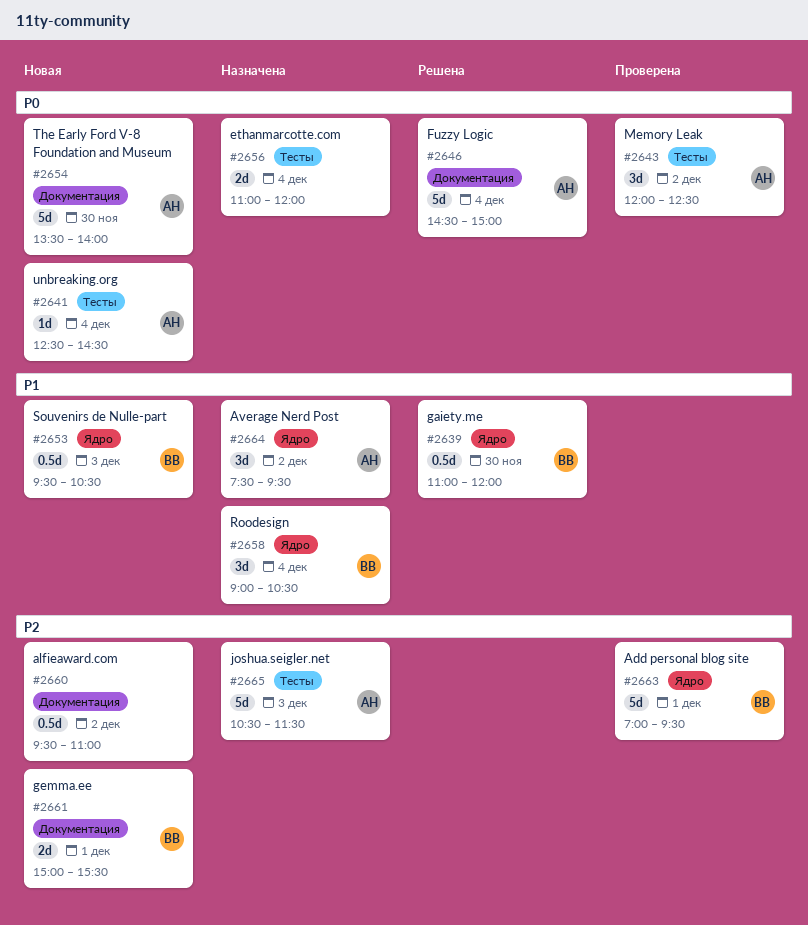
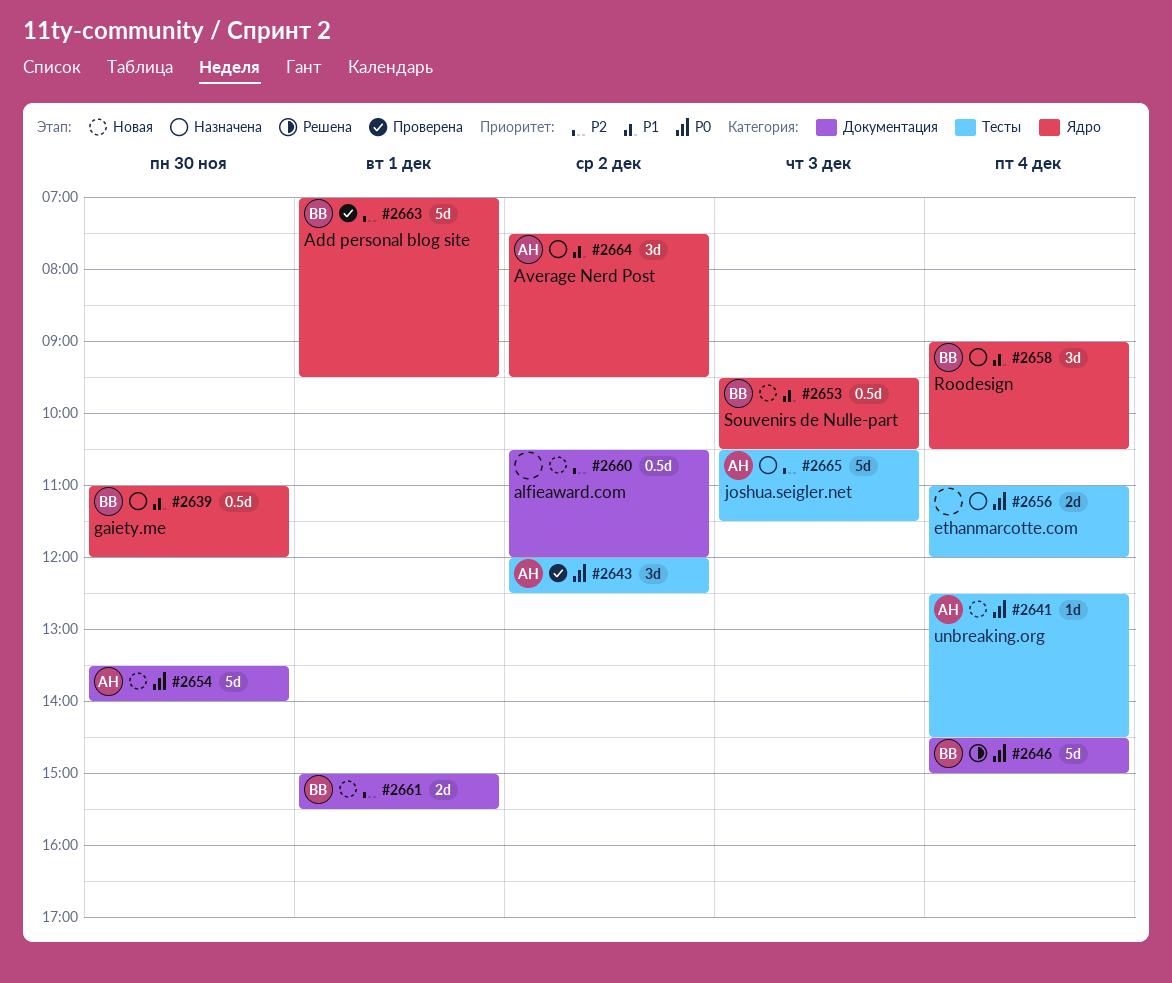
#2639, status: Решена -> Назначена
#2646, owner: АН -> ВВ
#2660, begins: 09:30 -> 10:30
#2660, ends: 11:00 -> 12:00

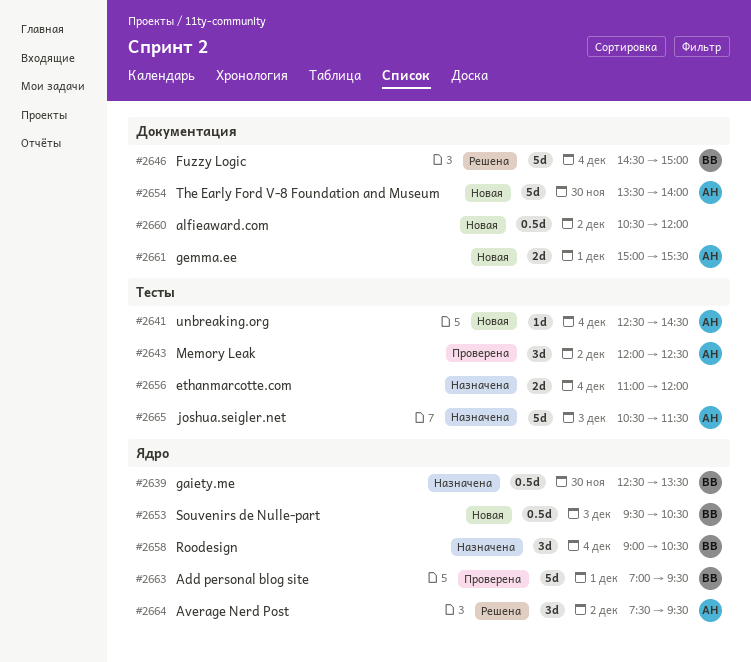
#2639, begins: 11:00 -> 12:30
#2639, ends: 12:00 -> 13:30
#2661, owner: ВВ -> АН
#2664, status: Назначена -> Решена

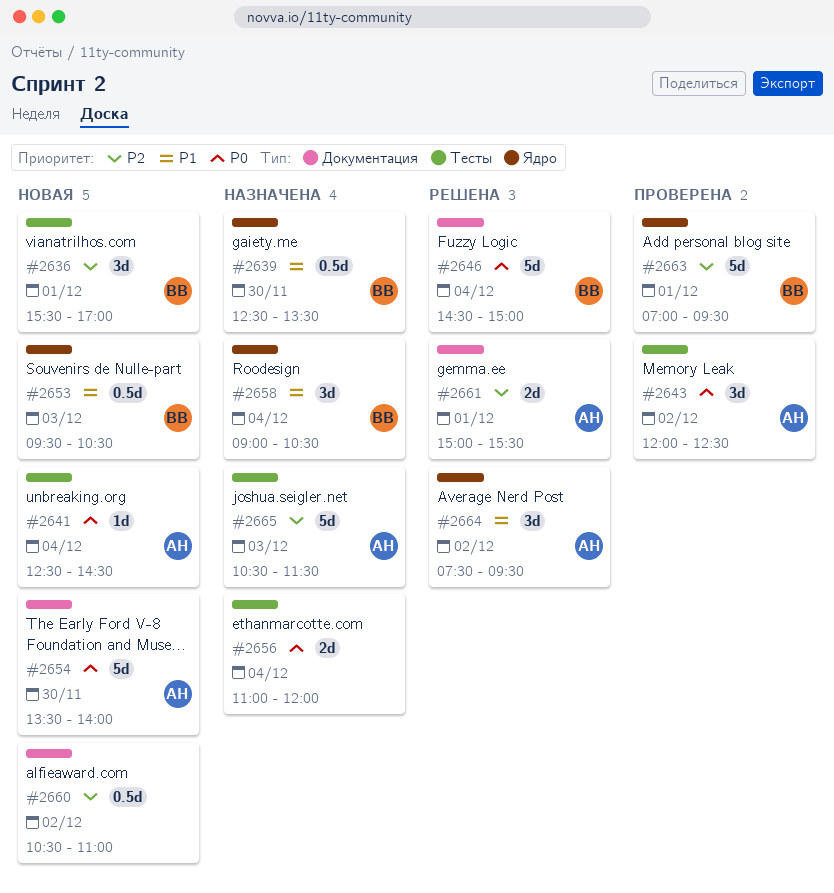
#2636: none -> present
#2660, ends: 12:00 -> 11:00
#2661, status: Новая -> Решена

